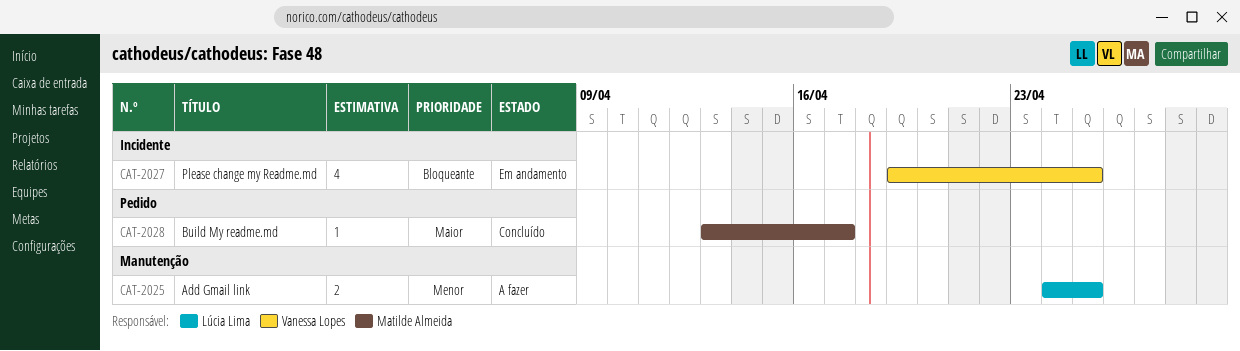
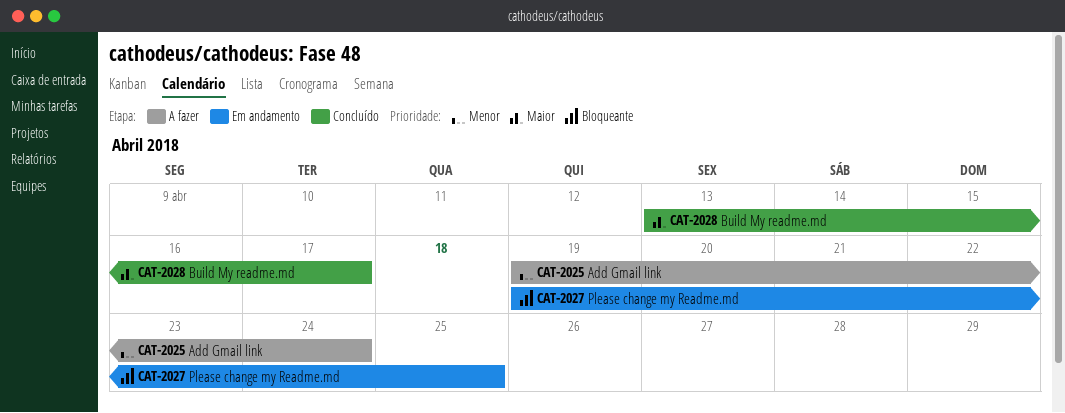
CAT-2025, start: Apr 24 -> Apr 19
CAT-2025, due: Apr 25 -> Apr 24

